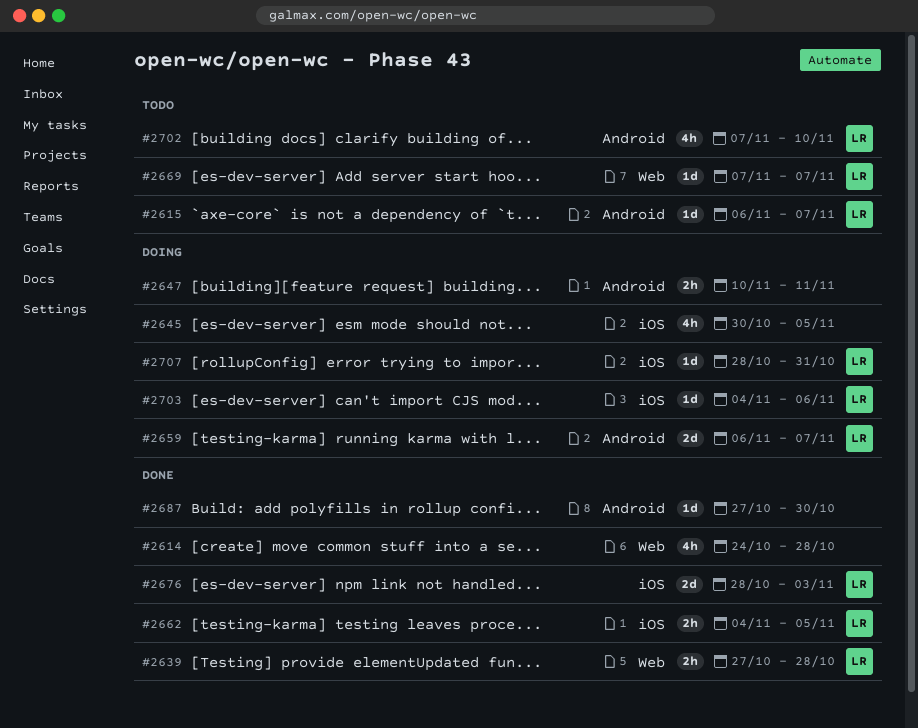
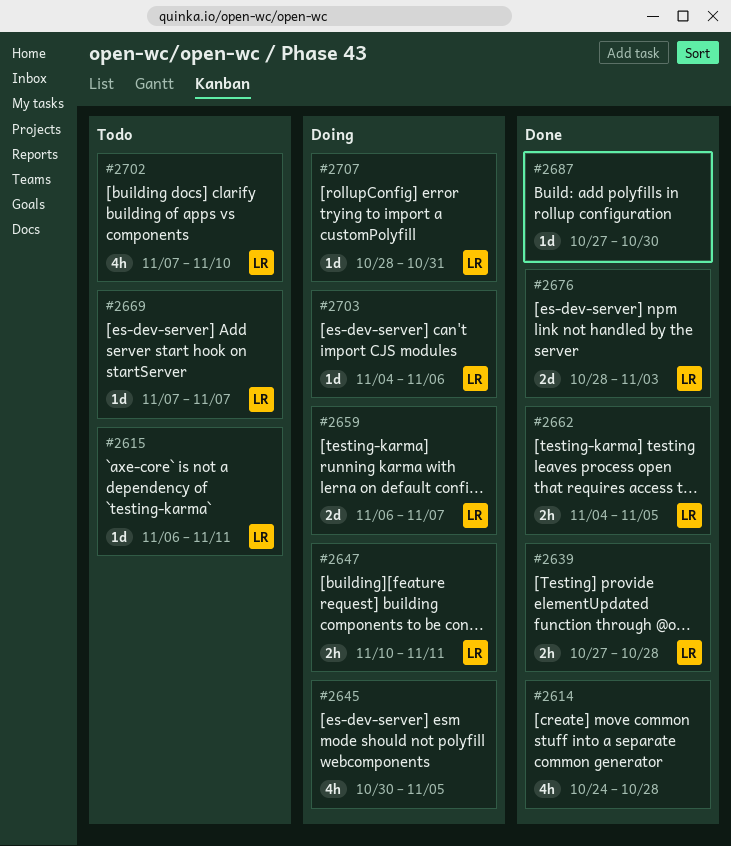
#2615, due: Nov 7 -> Nov 11
#2647, owner: none -> LR

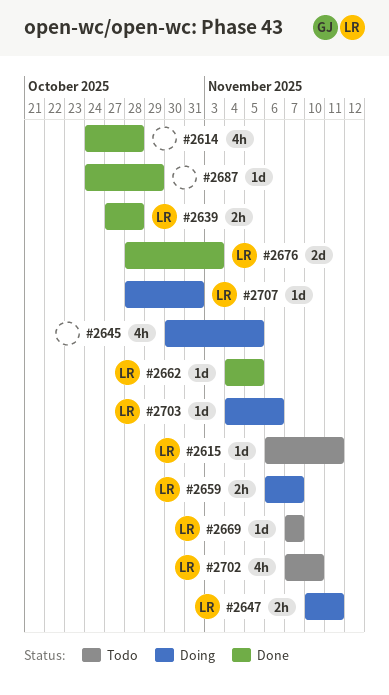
#2659, estimate: 2d -> 2h
#2662, estimate: 2h -> 1d
#2687, start: Oct 27 -> Oct 24
#2687, due: Oct 30 -> Oct 29

